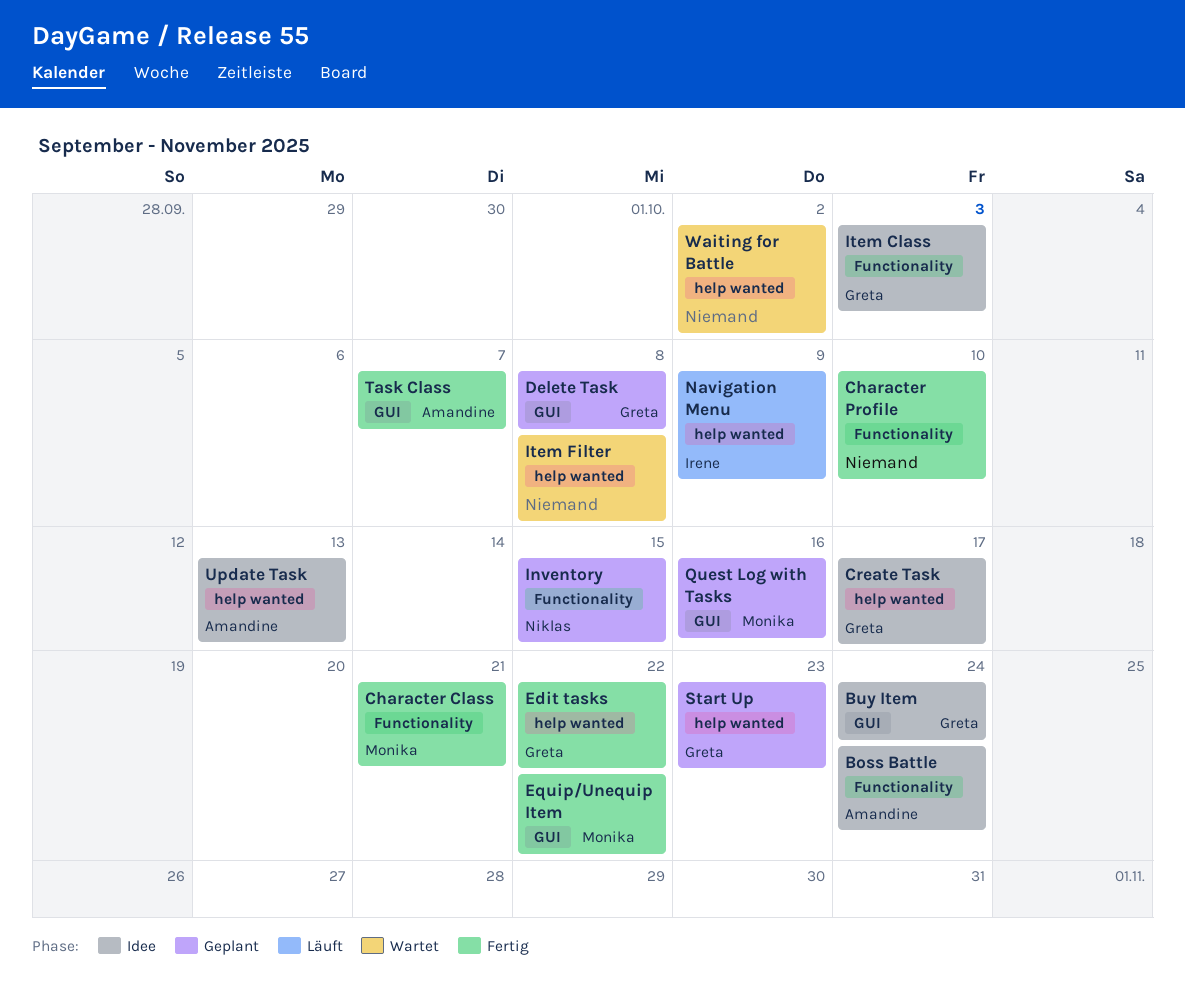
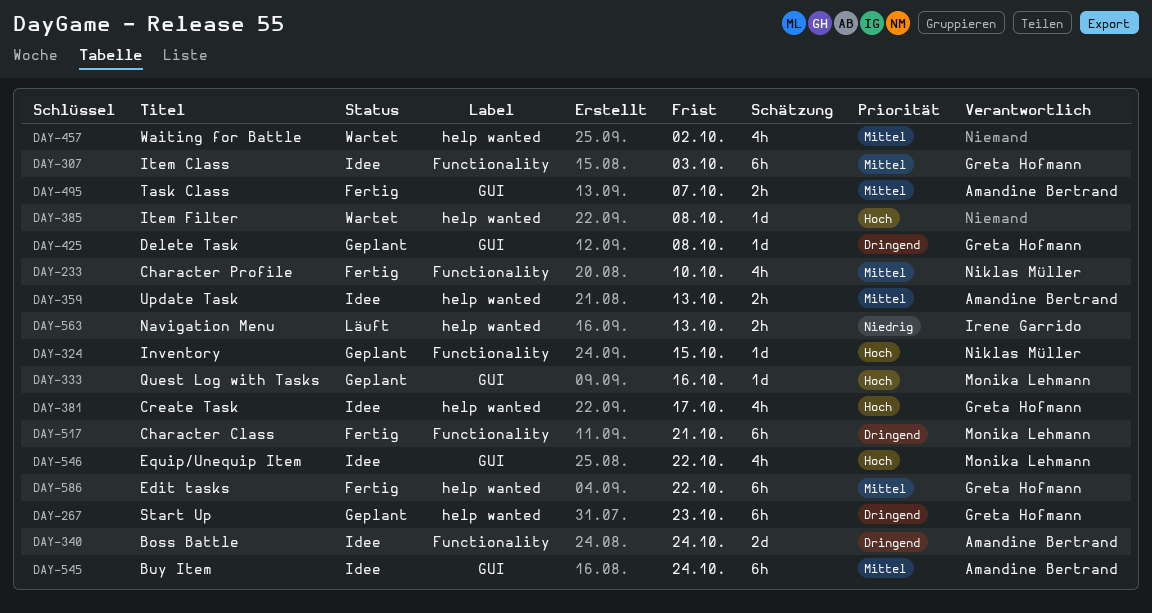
Buy Item, owner: Greta Hofmann -> Amandine Bertrand
Character Profile, owner: none -> Niklas Müller
Equip/Unequip Item, status: Fertig -> Idee
Navigation Menu, due: Oct 9 -> Oct 13

